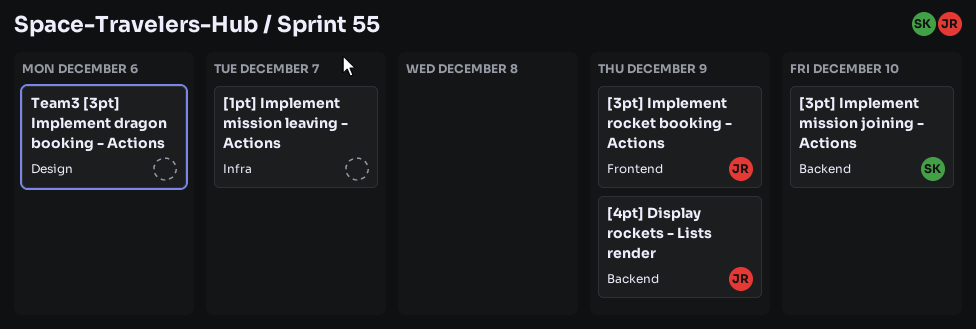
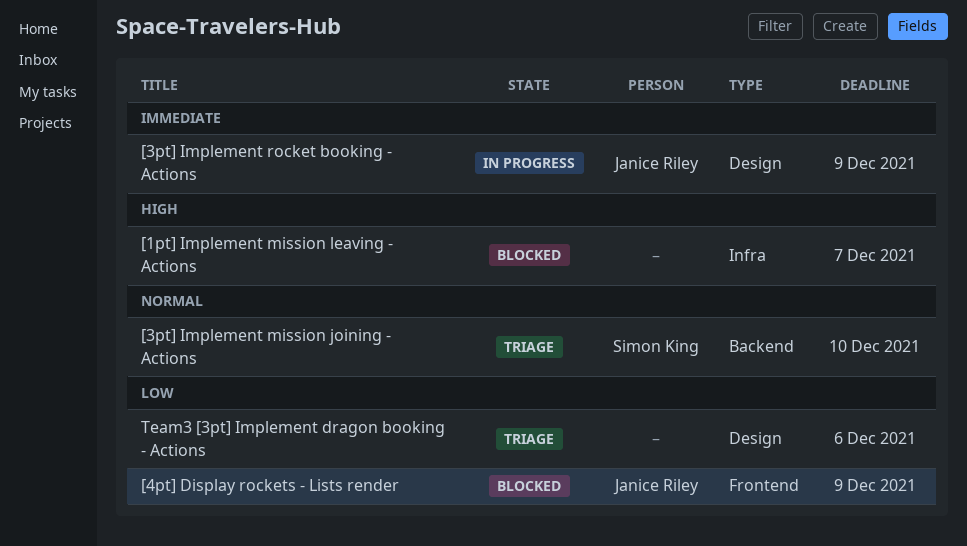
[3pt] Implement rocket booking - Actions, label: Frontend -> Design
[4pt] Display rockets - Lists render, label: Backend -> Frontend

